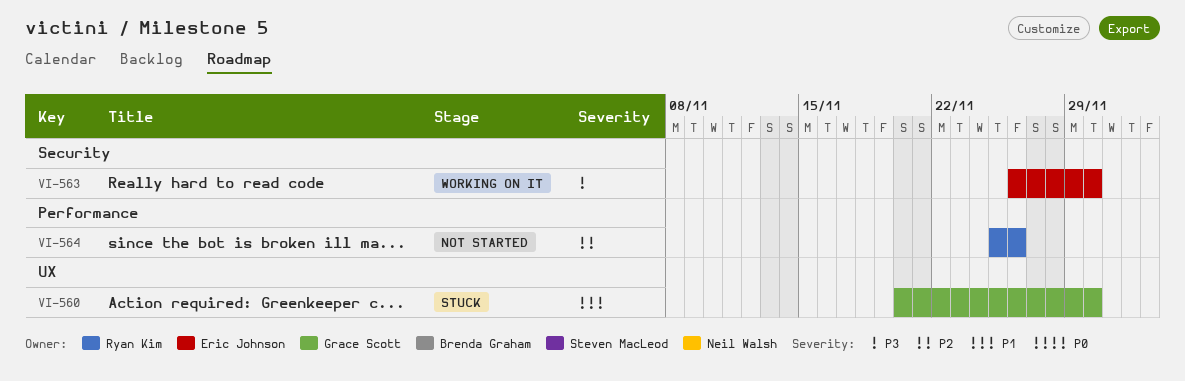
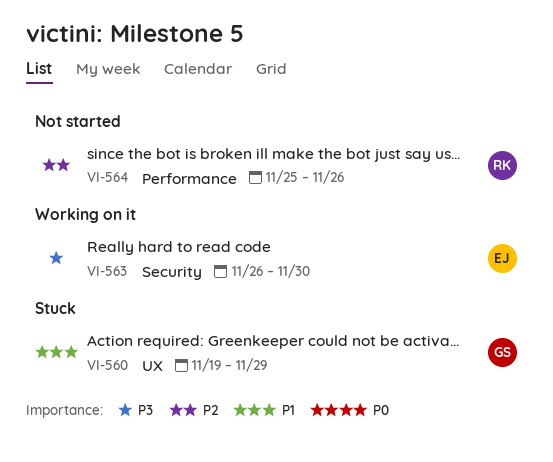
VI-560, start: Nov 20 -> Nov 19
VI-560, due: Nov 30 -> Nov 29

